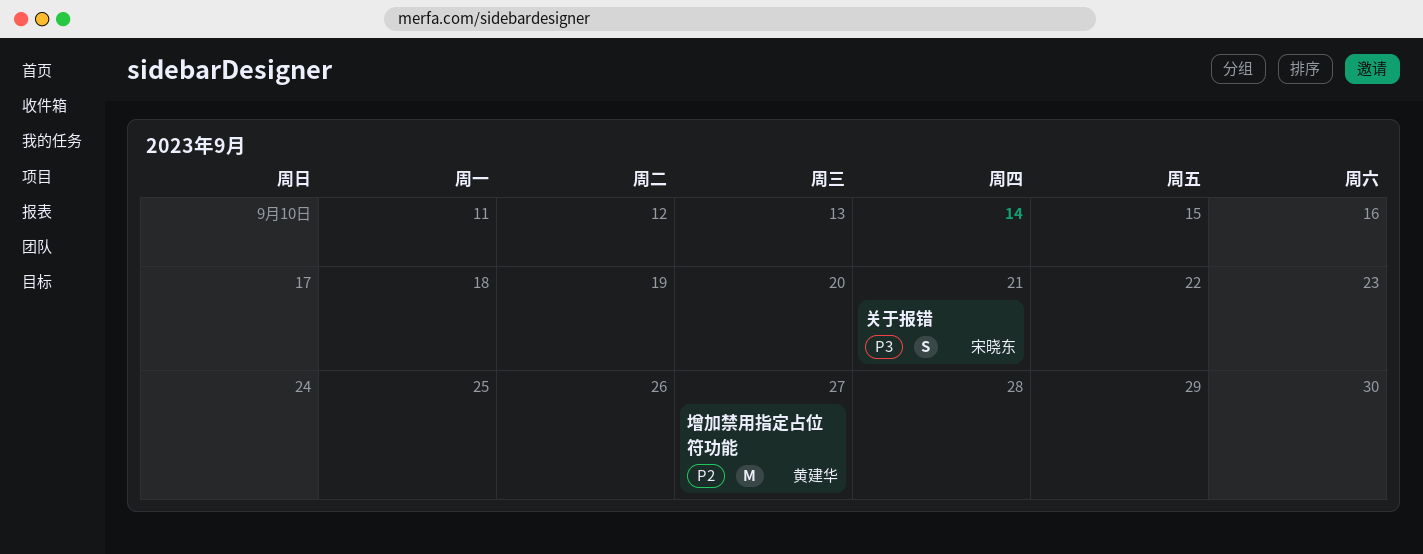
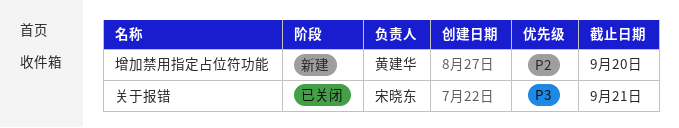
增加禁用指定占位符功能, due: Sep 27 -> Sep 20

